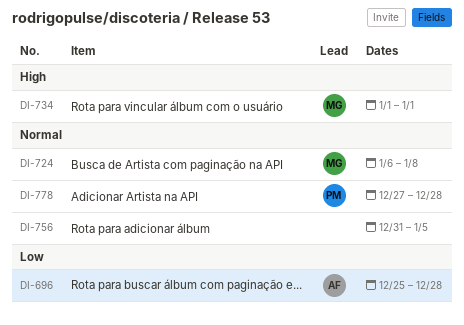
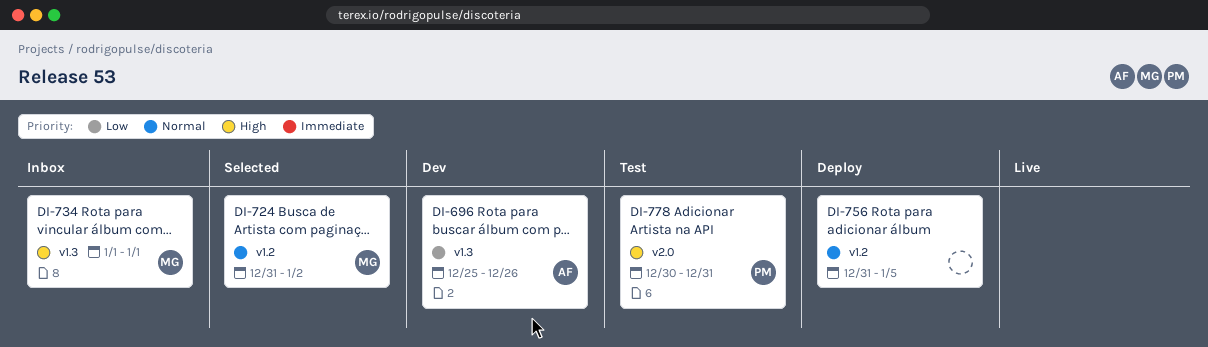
DI-696, due: Dec 28 -> Dec 26
DI-724, start: Jan 6 -> Dec 31
DI-724, due: Jan 8 -> Jan 2
DI-778, priority: Normal -> High
DI-778, start: Dec 27 -> Dec 30
DI-778, due: Dec 28 -> Dec 31

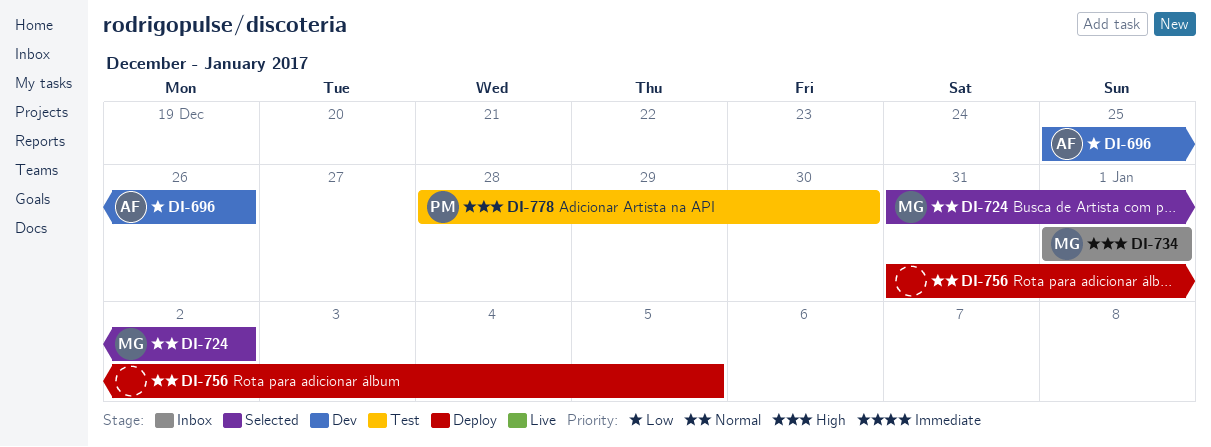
DI-778, start: Dec 30 -> Dec 28
DI-778, due: Dec 31 -> Dec 30

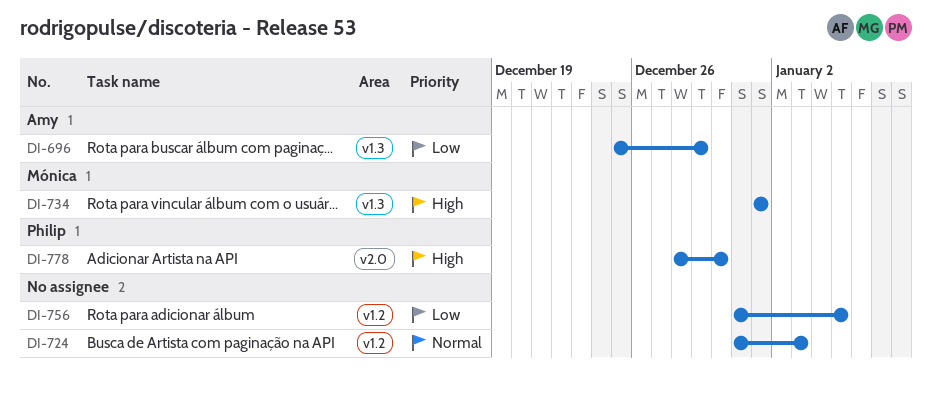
DI-696, due: Dec 26 -> Dec 29
DI-724, owner: Mónica -> none
DI-724, due: Jan 2 -> Jan 3
DI-756, priority: Normal -> Low

